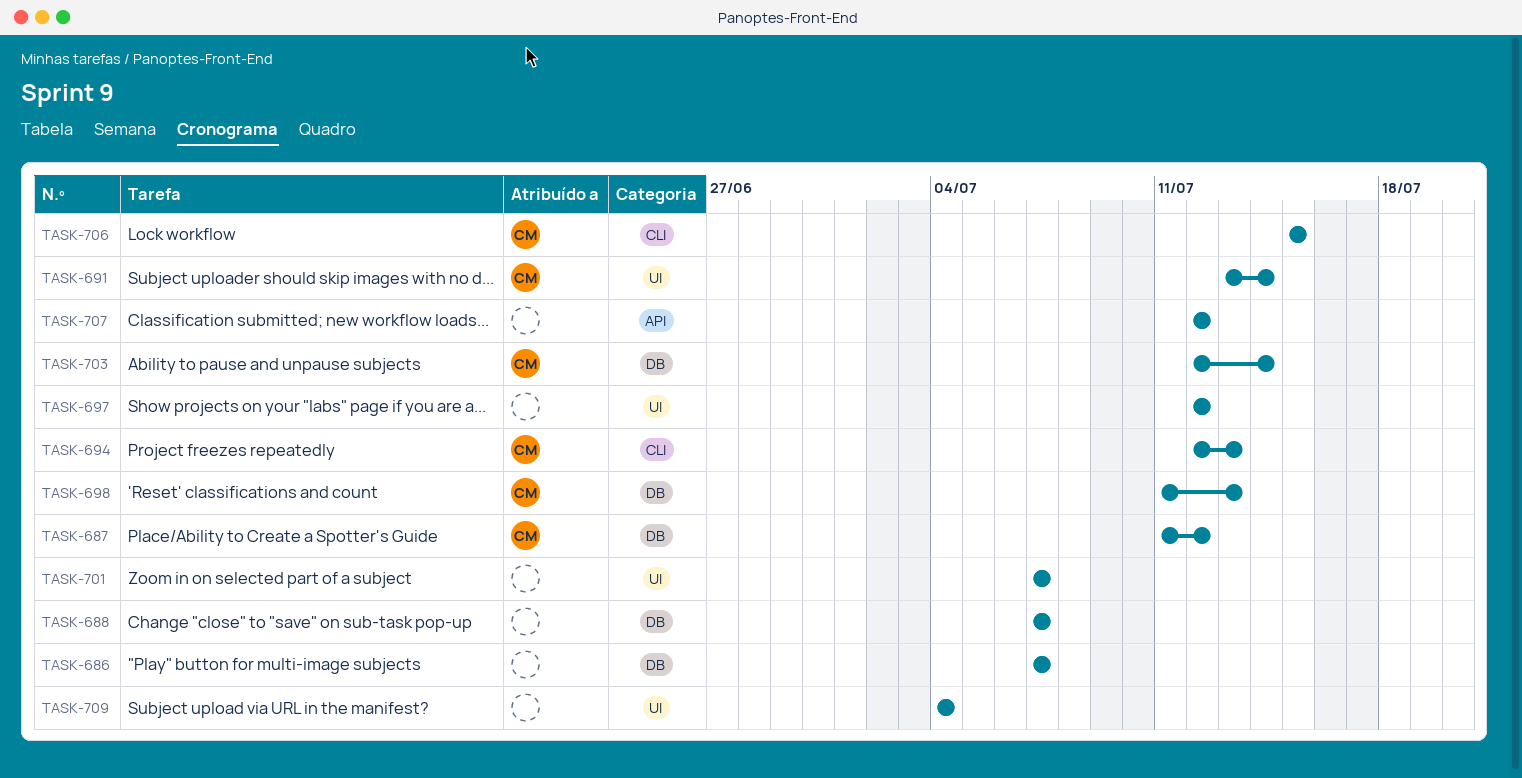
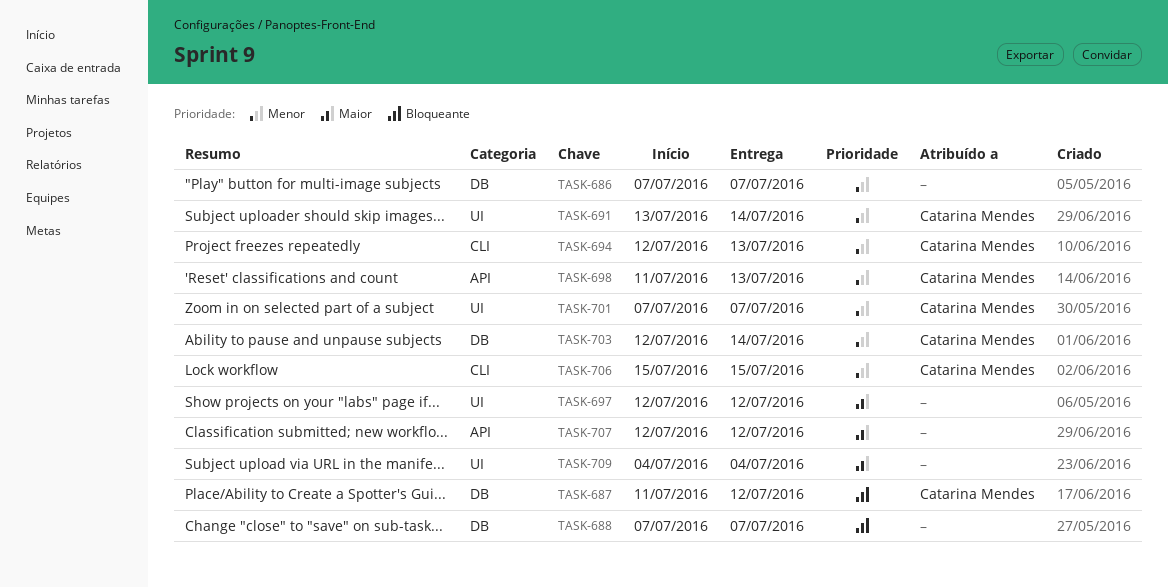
TASK-698, label: DB -> API
TASK-701, owner: none -> Catarina Mendes

